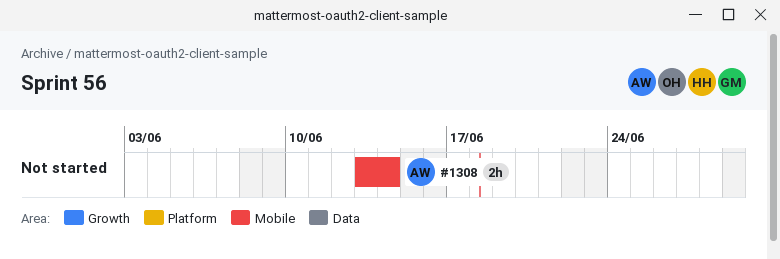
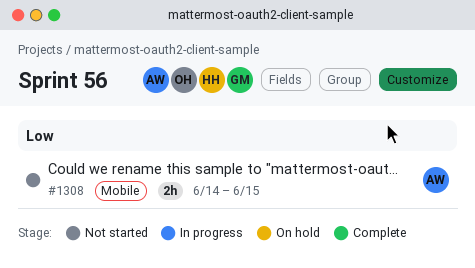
#1308, start: Jun 13 -> Jun 14
#1308, due: Jun 14 -> Jun 15

